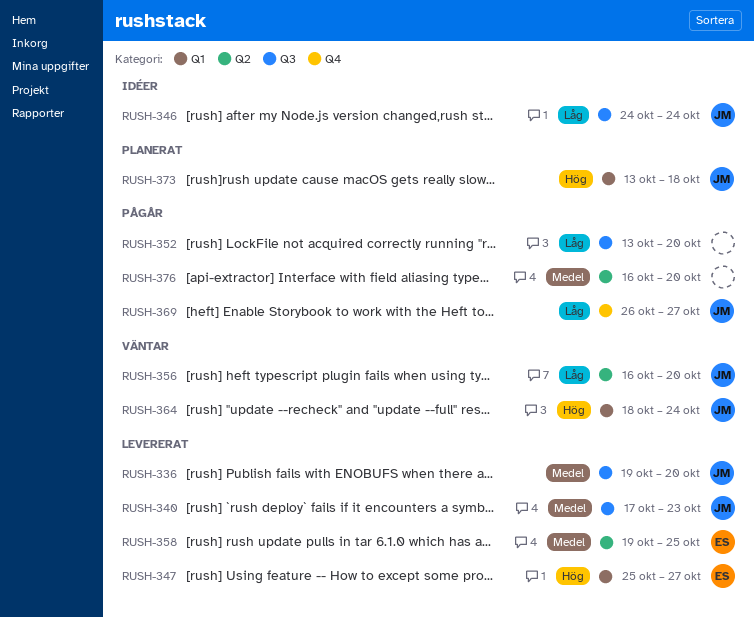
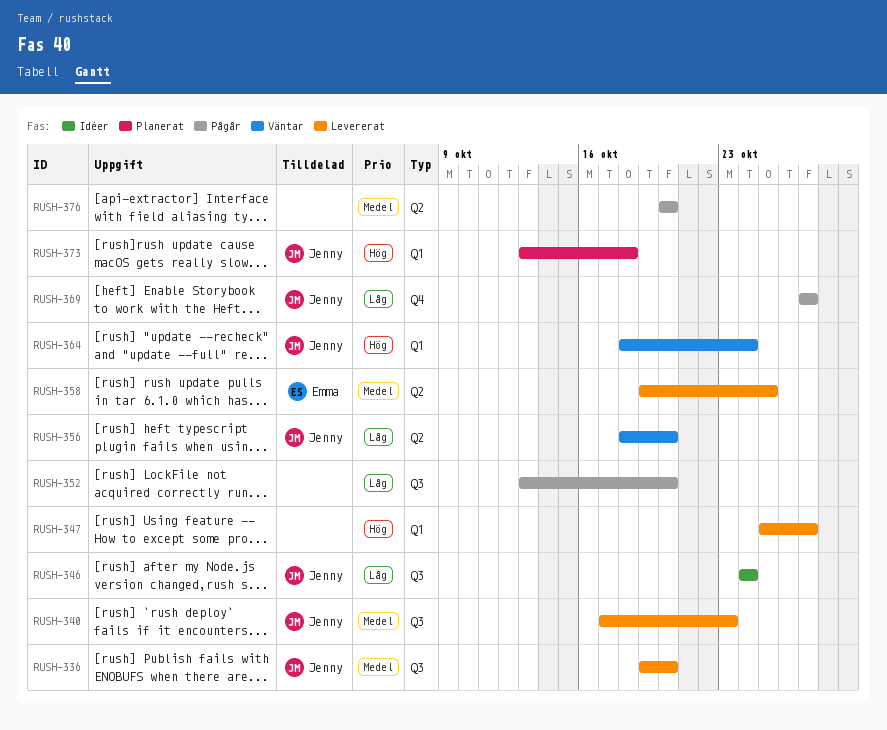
RUSH-347, owner: Emma -> none
RUSH-356, start: Oct 16 -> Oct 18
RUSH-369, start: Oct 26 -> Oct 27
RUSH-376, start: Oct 16 -> Oct 20

